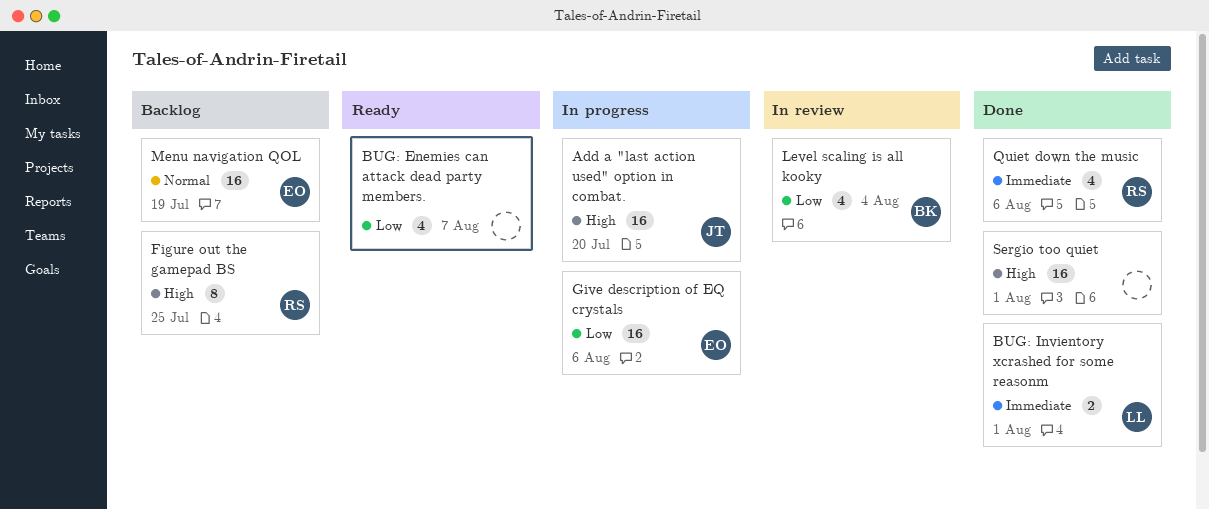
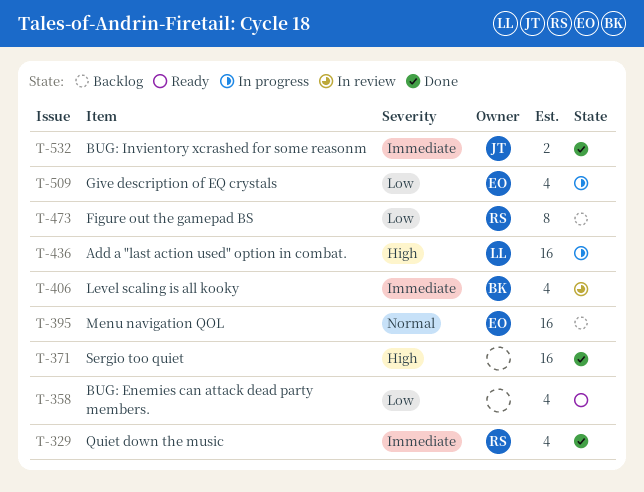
Add a "last action used" option in combat., owner: JT -> LL
BUG: Invientory xcrashed for some reasonm, owner: LL -> JT
Figure out the gamepad BS, priority: High -> Low
Give description of EQ crystals, estimate: 16 -> 4
Level scaling is all kooky, priority: Low -> Immediate

